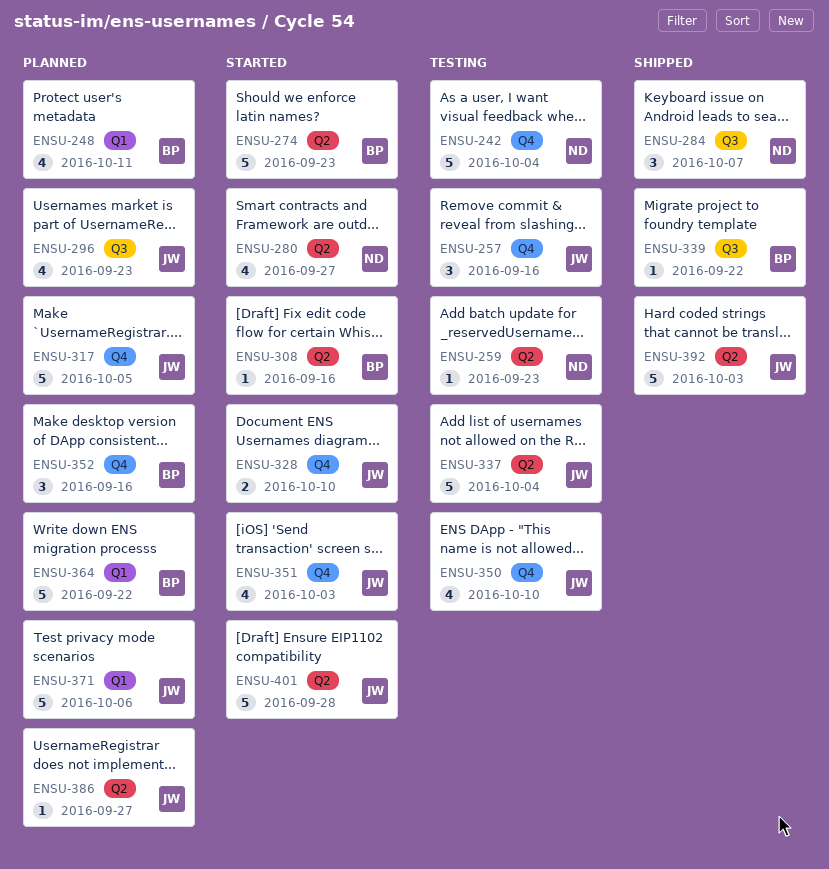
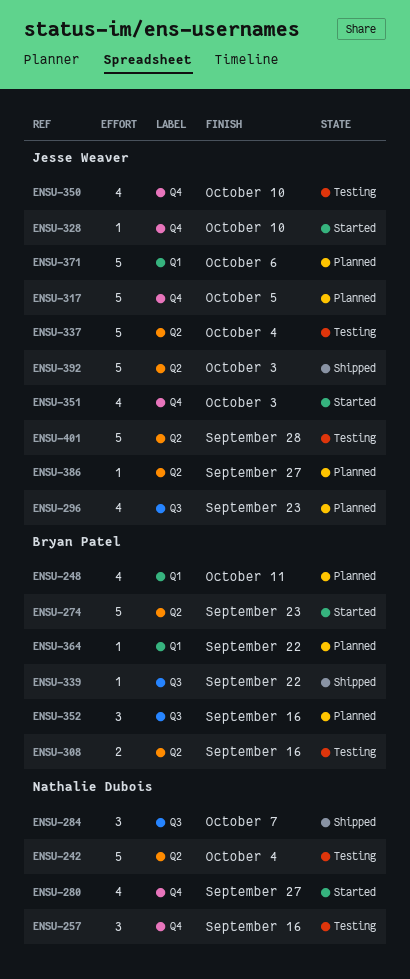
ENSU-242, label: Q4 -> Q2
ENSU-257, owner: Jesse Weaver -> Nathalie Dubois
ENSU-259: present -> none
ENSU-280, label: Q2 -> Q4
ENSU-308, status: Started -> Testing
ENSU-308, estimate: 1 -> 2
ENSU-328, estimate: 2 -> 1
ENSU-352, label: Q4 -> Q3
ENSU-364, estimate: 5 -> 1
ENSU-401, status: Started -> Testing

